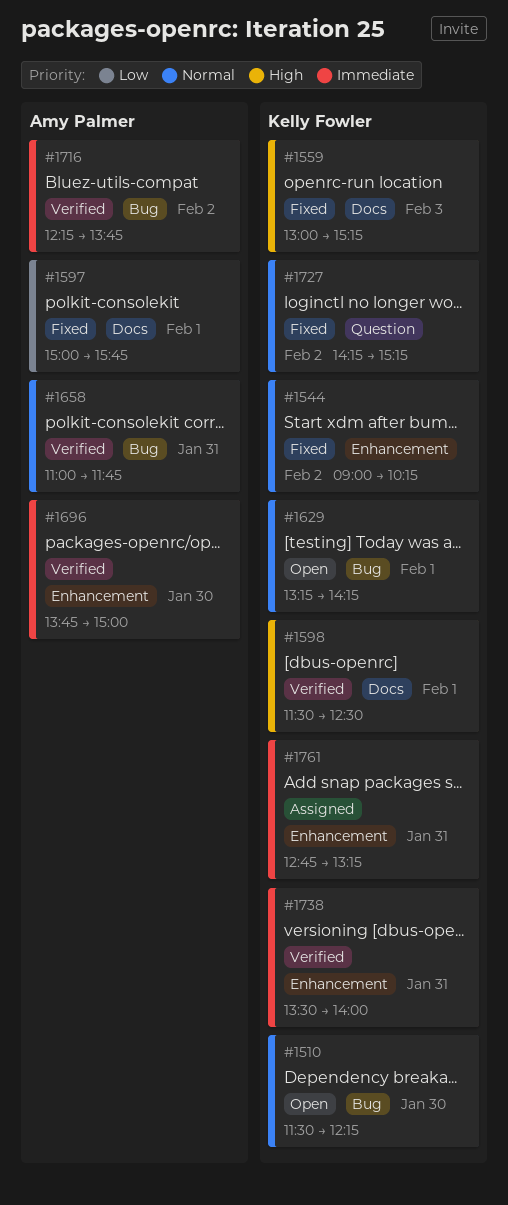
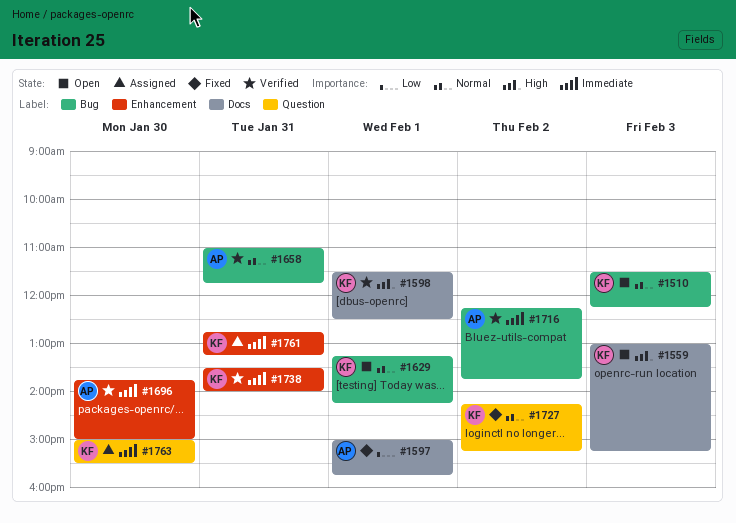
#1510, day: Jan 30 -> Feb 3
#1544: present -> none
#1559, status: Fixed -> Open
#1763: none -> present

